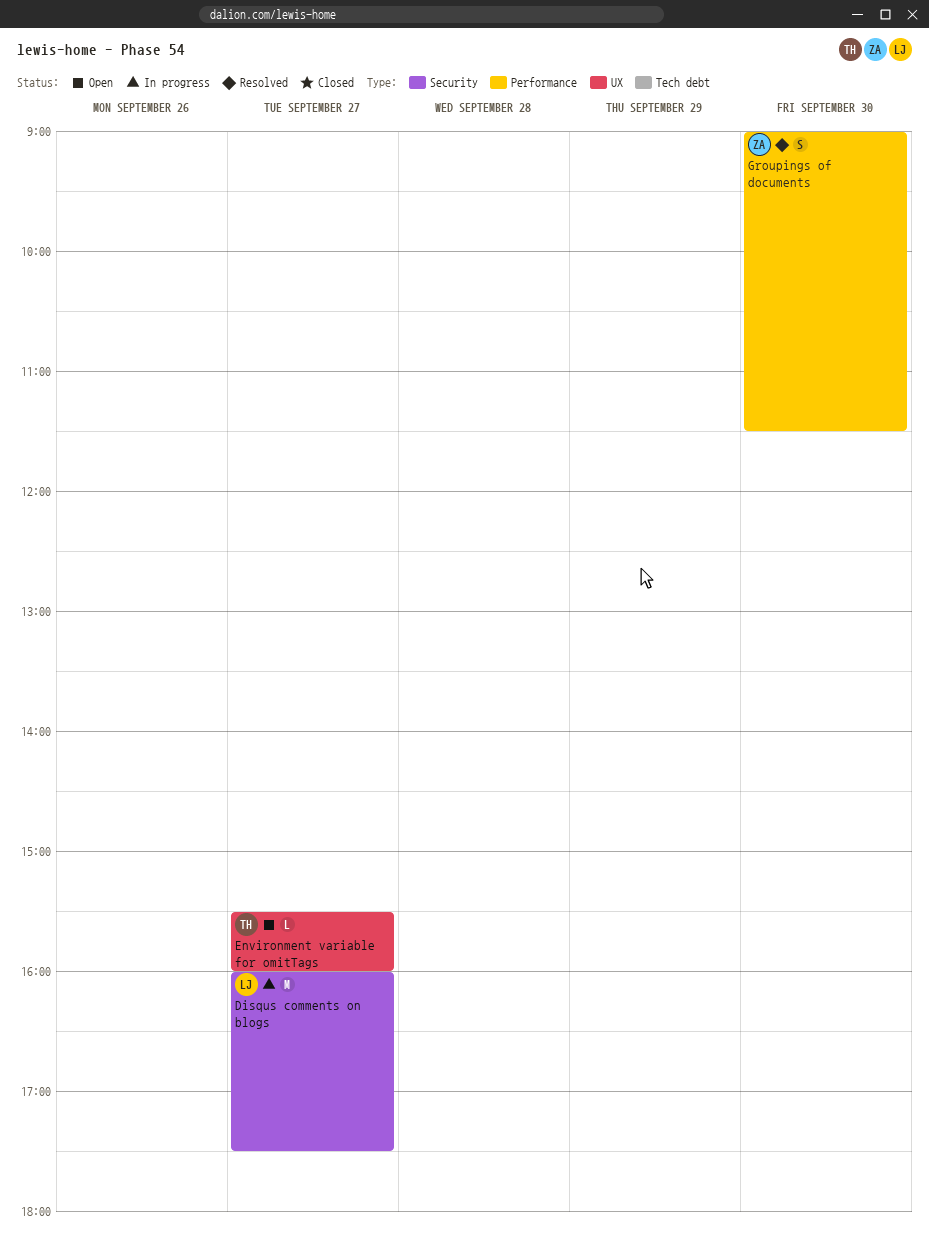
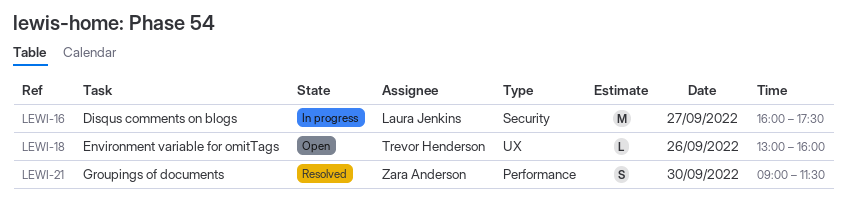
Environment variable for omitTags, day: Sep 27 -> Sep 26
Environment variable for omitTags, begins: 15:30 -> 13:00

